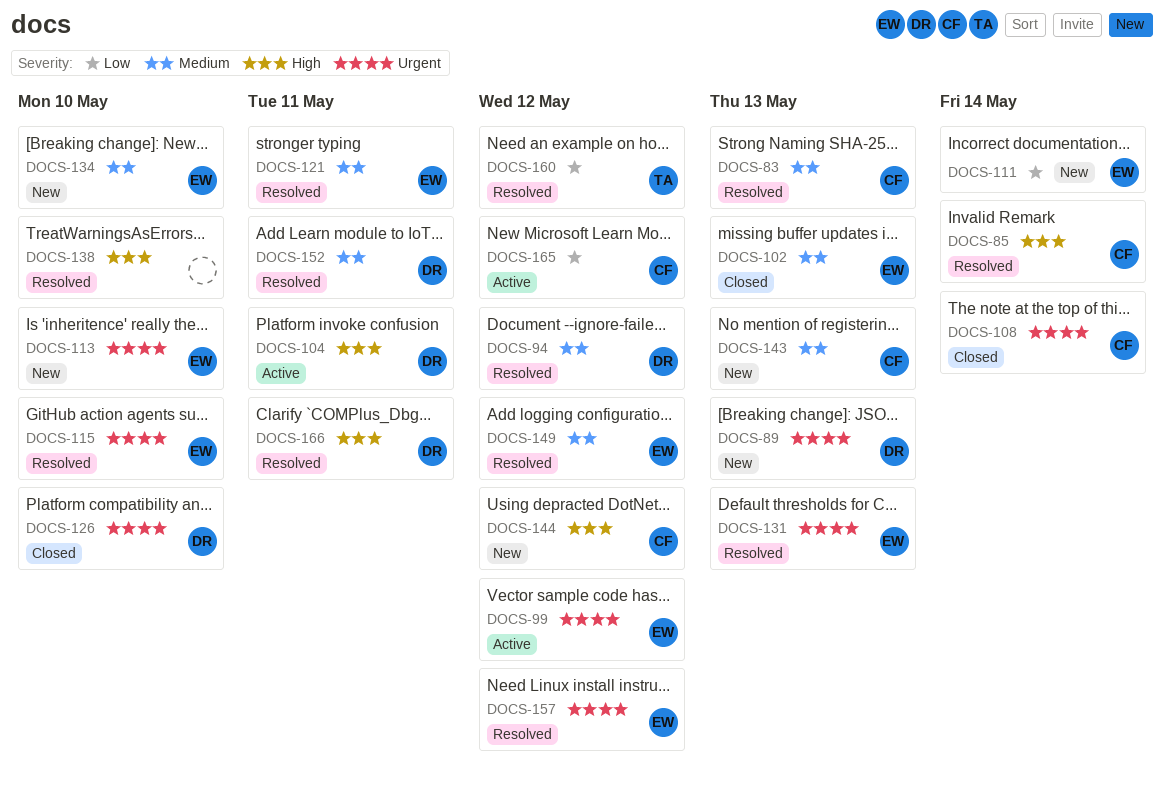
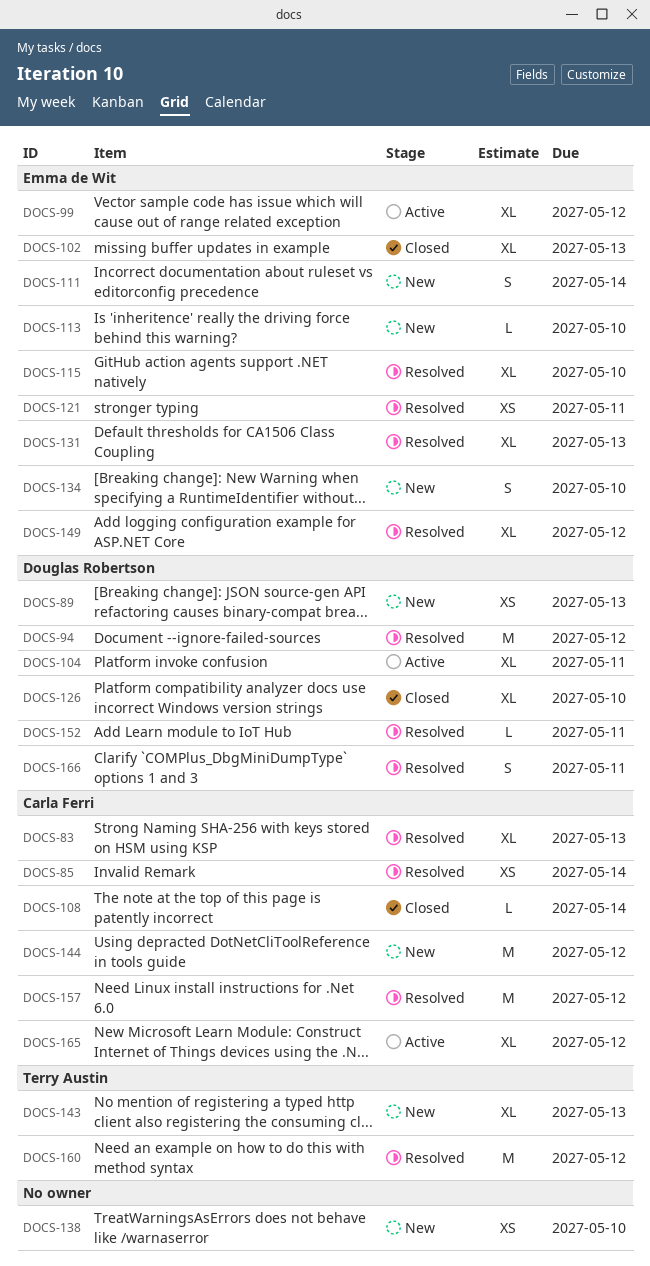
DOCS-138, status: Resolved -> New
DOCS-143, owner: Carla Ferri -> Terry Austin
DOCS-157, owner: Emma de Wit -> Carla Ferri

